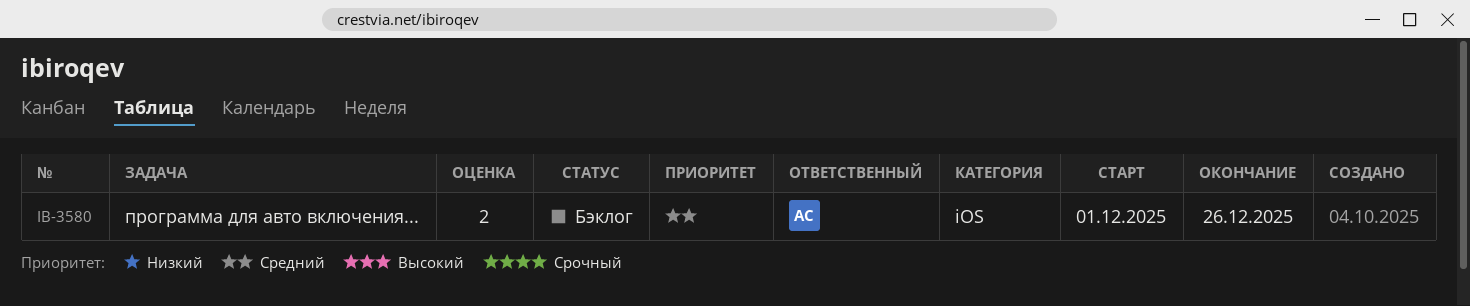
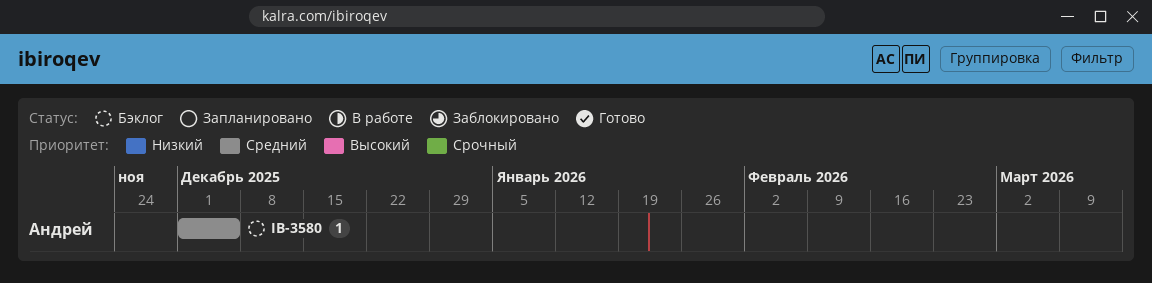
IB-3580, estimate: 2 -> 1
IB-3580, due: Dec 26 -> Dec 5

